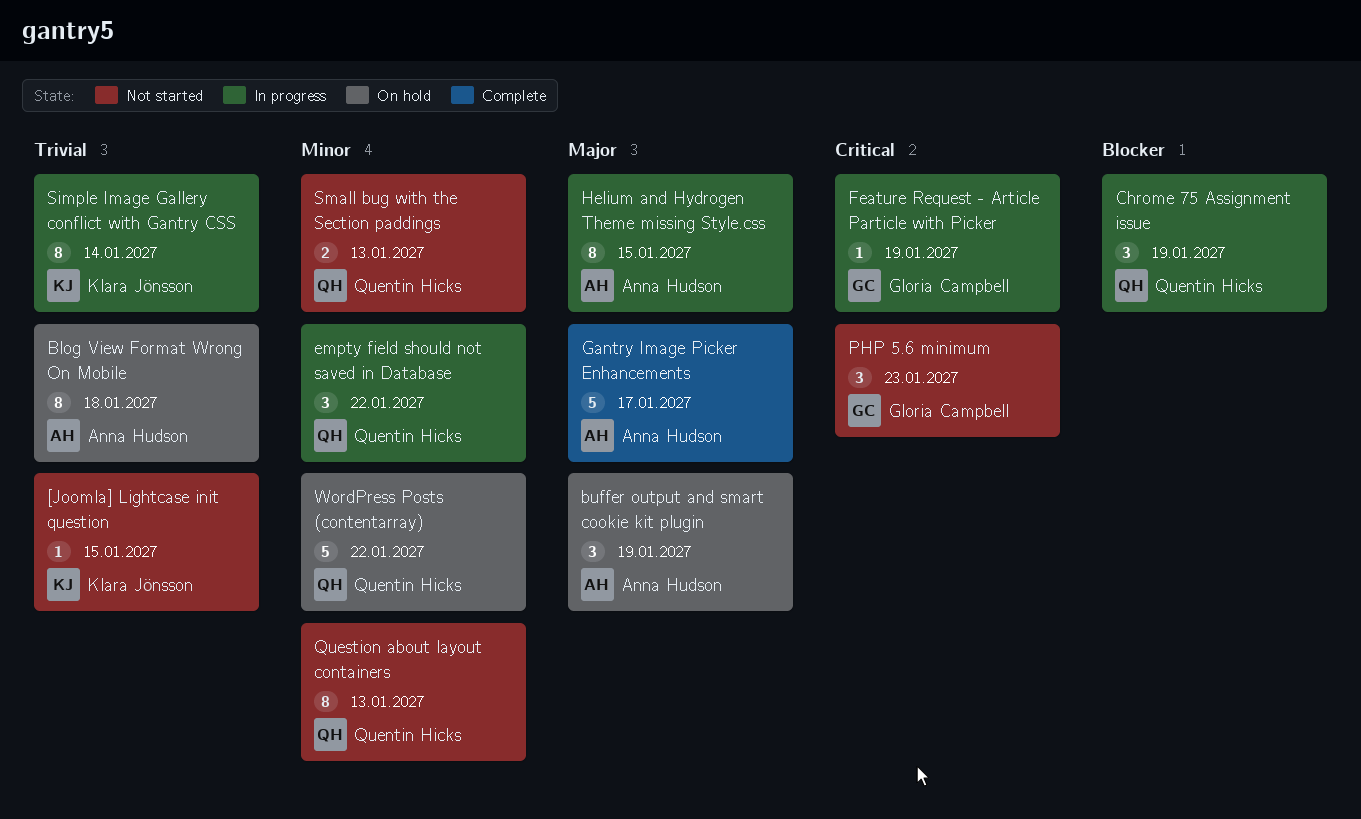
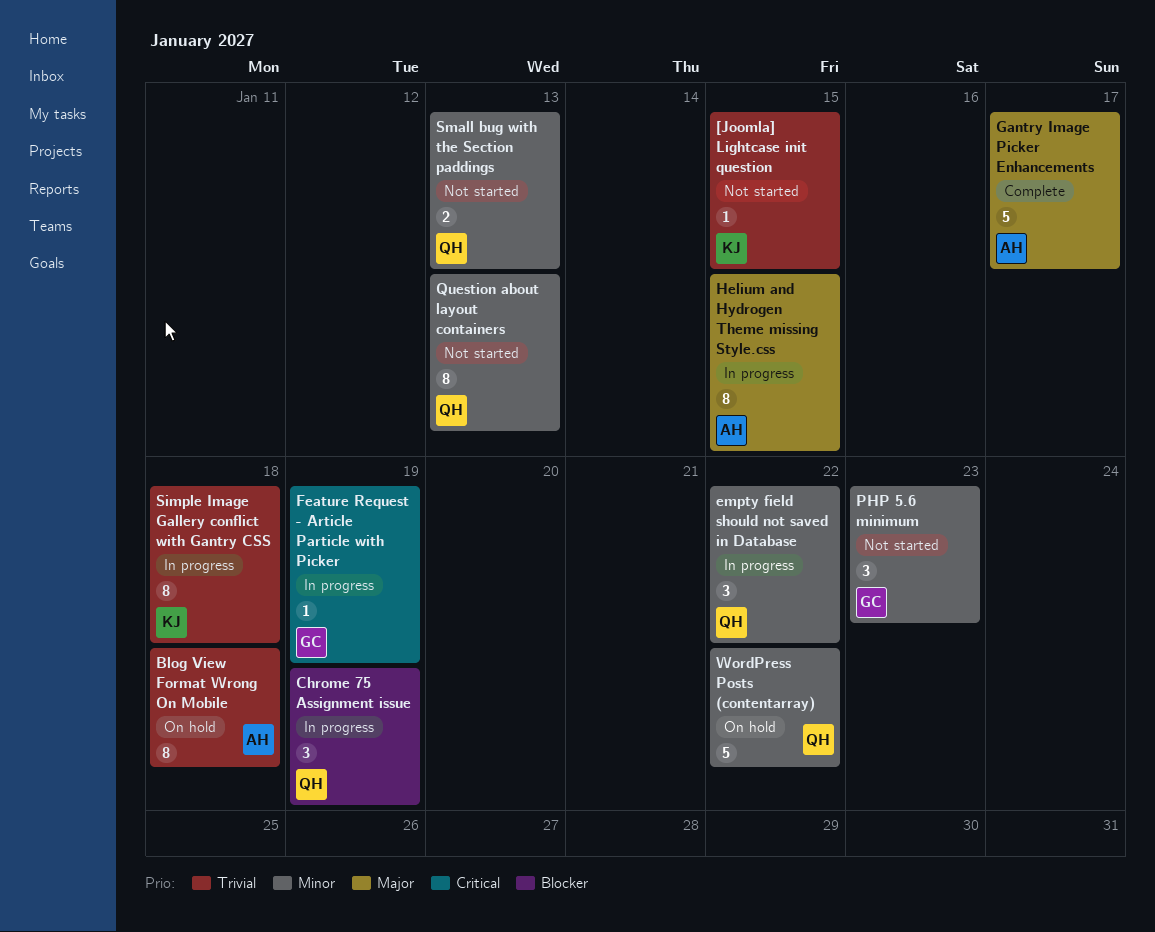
buffer output and smart cookie kit plugin: present -> none
PHP 5.6 minimum, priority: Critical -> Minor
Simple Image Gallery conflict with Gantry CSS, due: Jan 14 -> Jan 18

